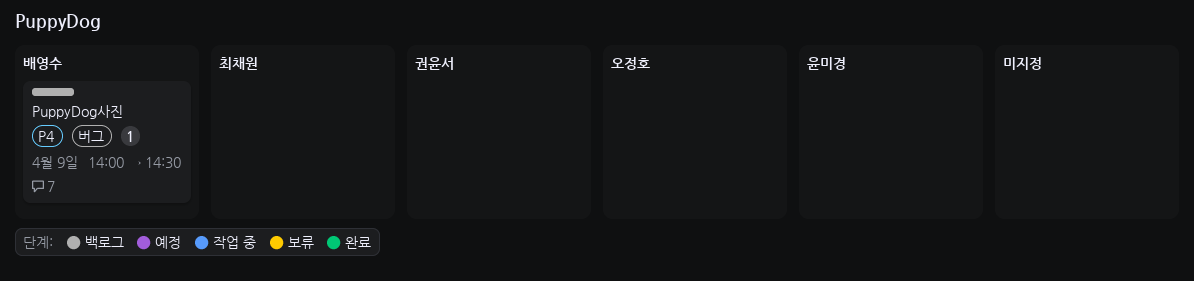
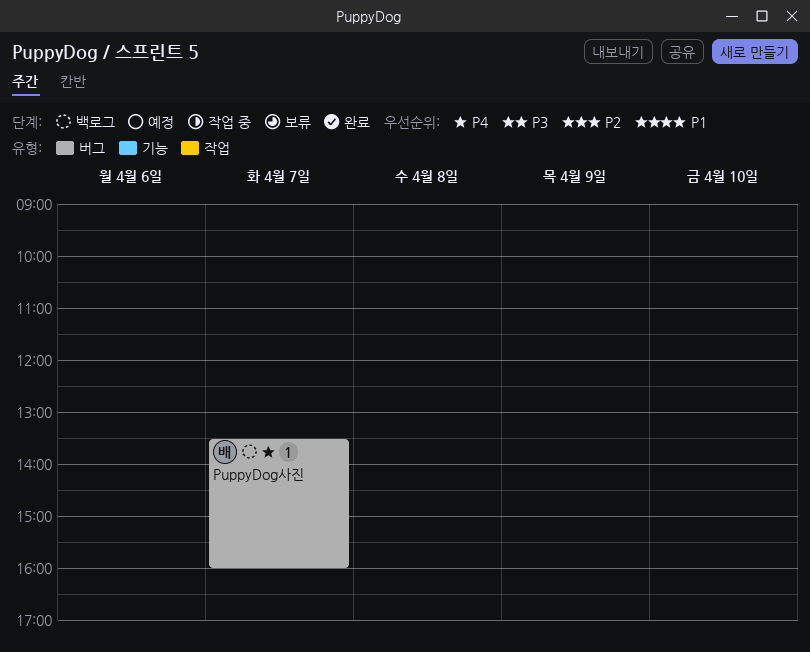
PuppyDog사진, day: Apr 9 -> Apr 7
PuppyDog사진, begins: 14:00 -> 13:30
PuppyDog사진, ends: 14:30 -> 16:00

